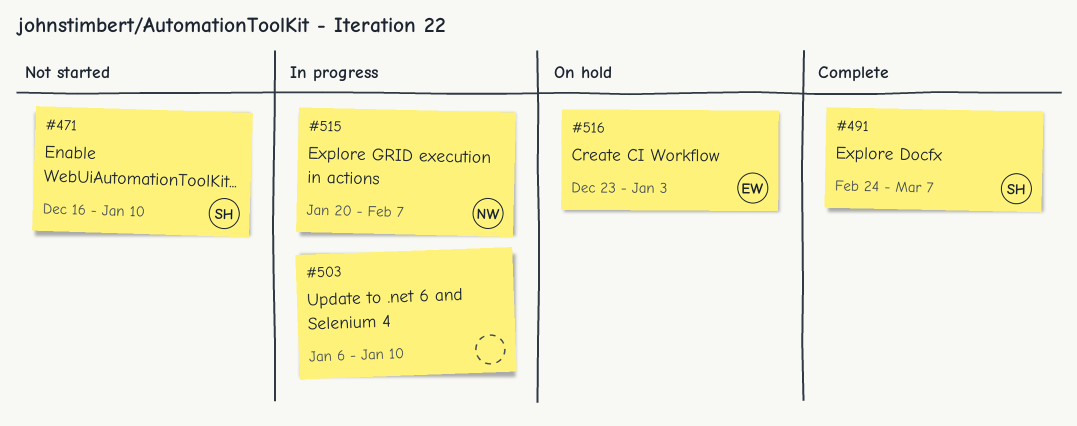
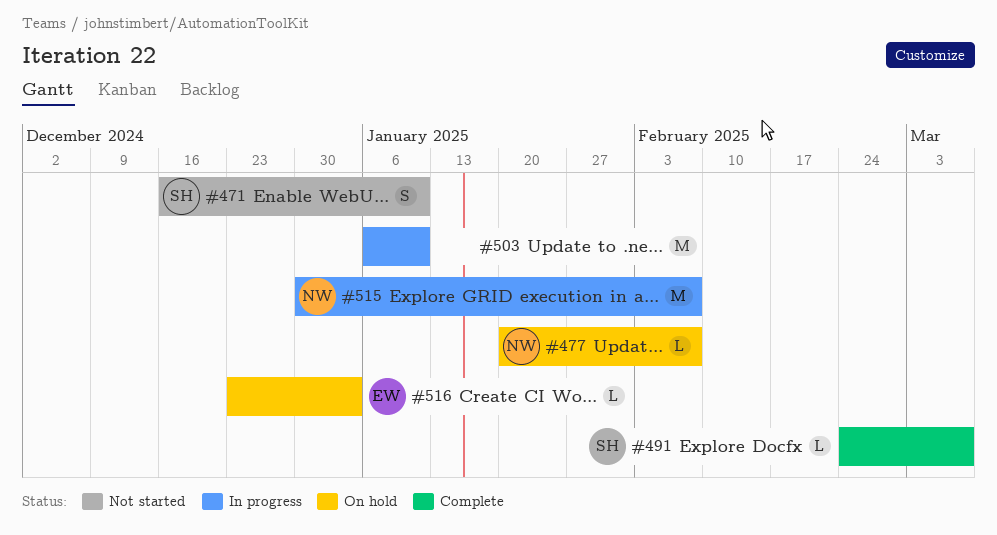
#477: none -> present
#515, start: Jan 20 -> Dec 30

